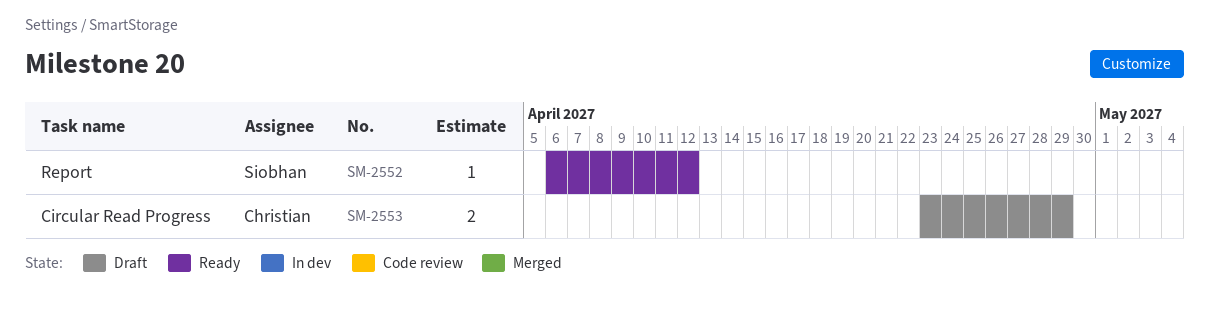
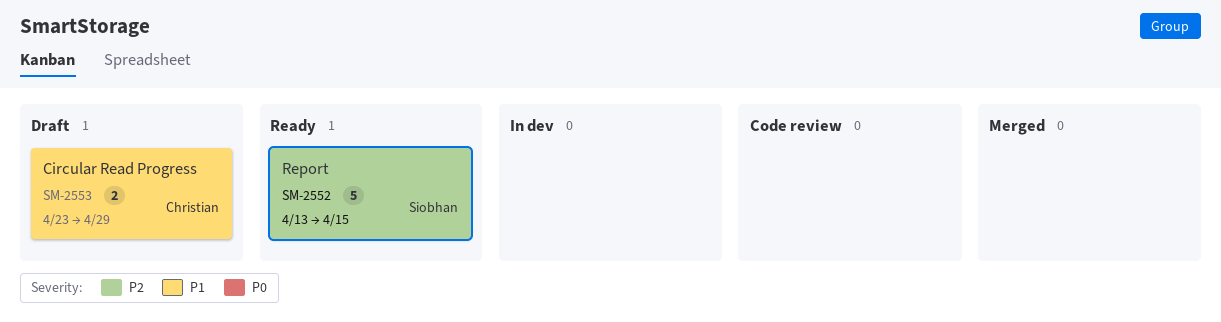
SM-2552, estimate: 1 -> 5
SM-2552, start: Apr 6 -> Apr 13
SM-2552, due: Apr 12 -> Apr 15

